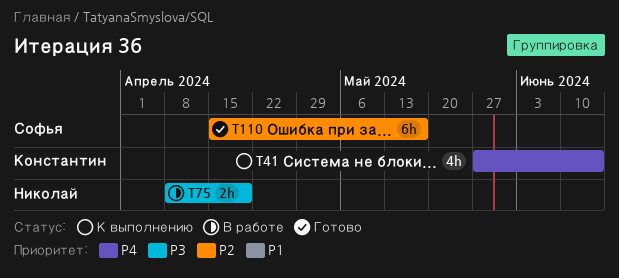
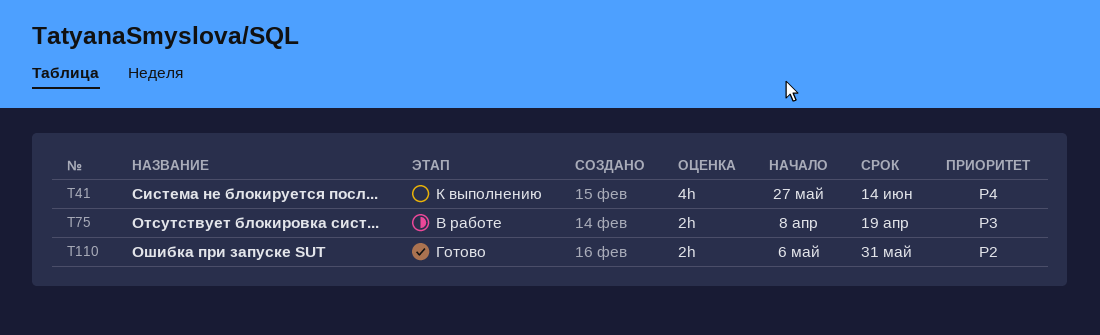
T110, estimate: 6h -> 2h
T110, start: Apr 15 -> May 6
T110, due: May 17 -> May 31

